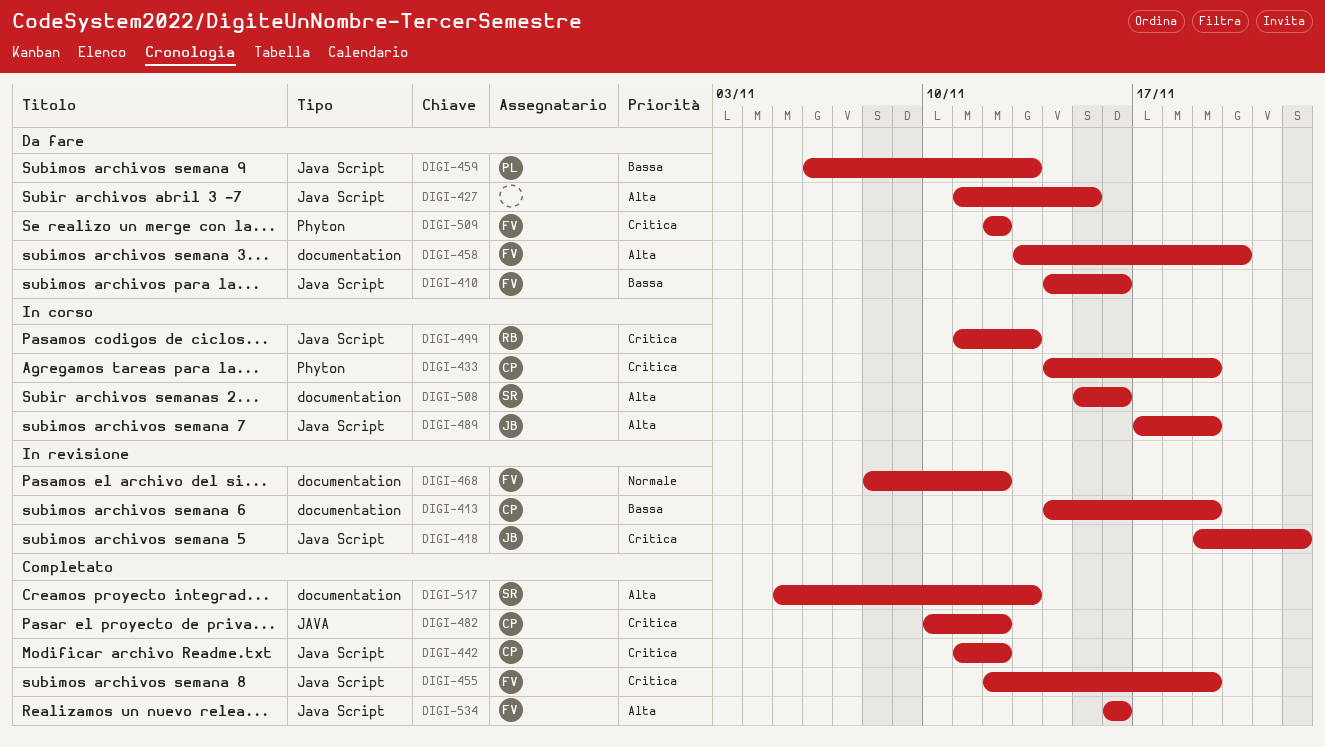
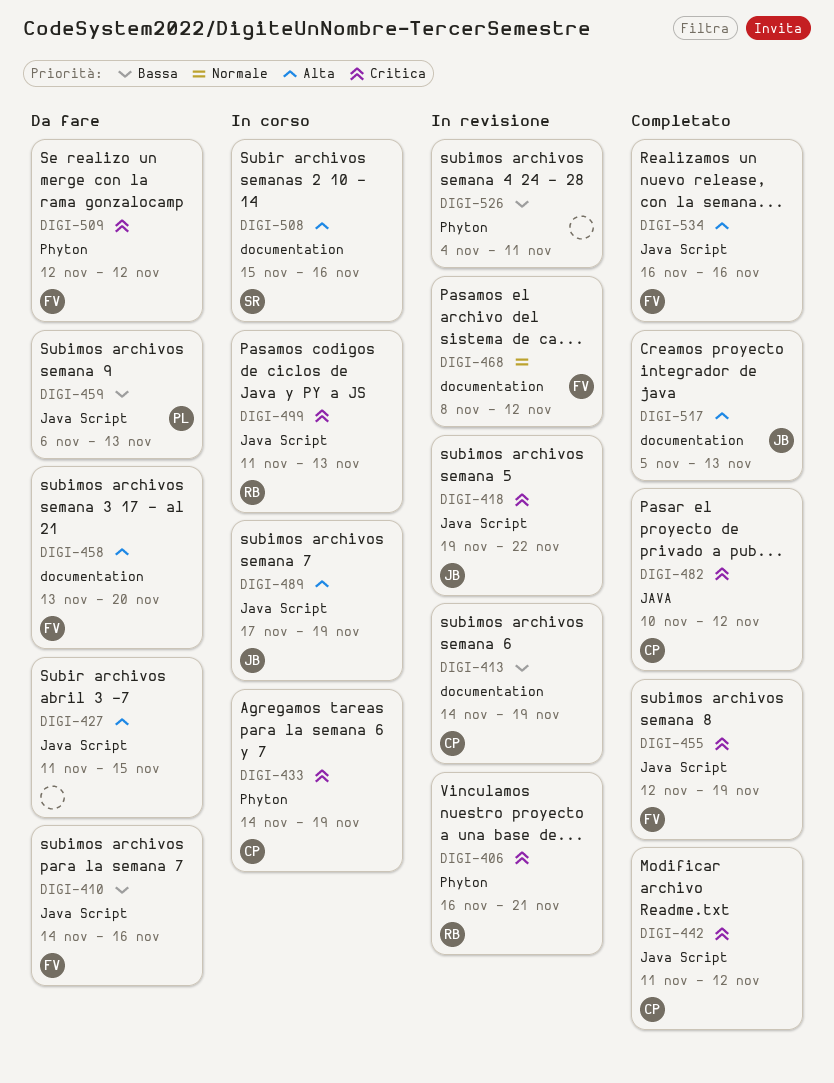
DIGI-406: none -> present
DIGI-517, owner: SR -> JB
DIGI-526: none -> present

